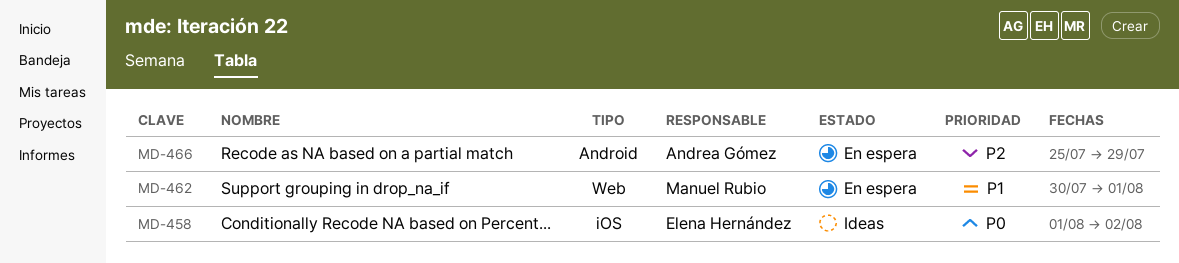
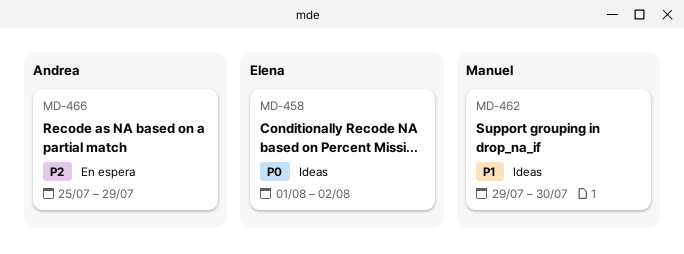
MD-462, status: En espera -> Ideas
MD-462, start: Jul 30 -> Jul 29
MD-462, due: Aug 1 -> Jul 30

